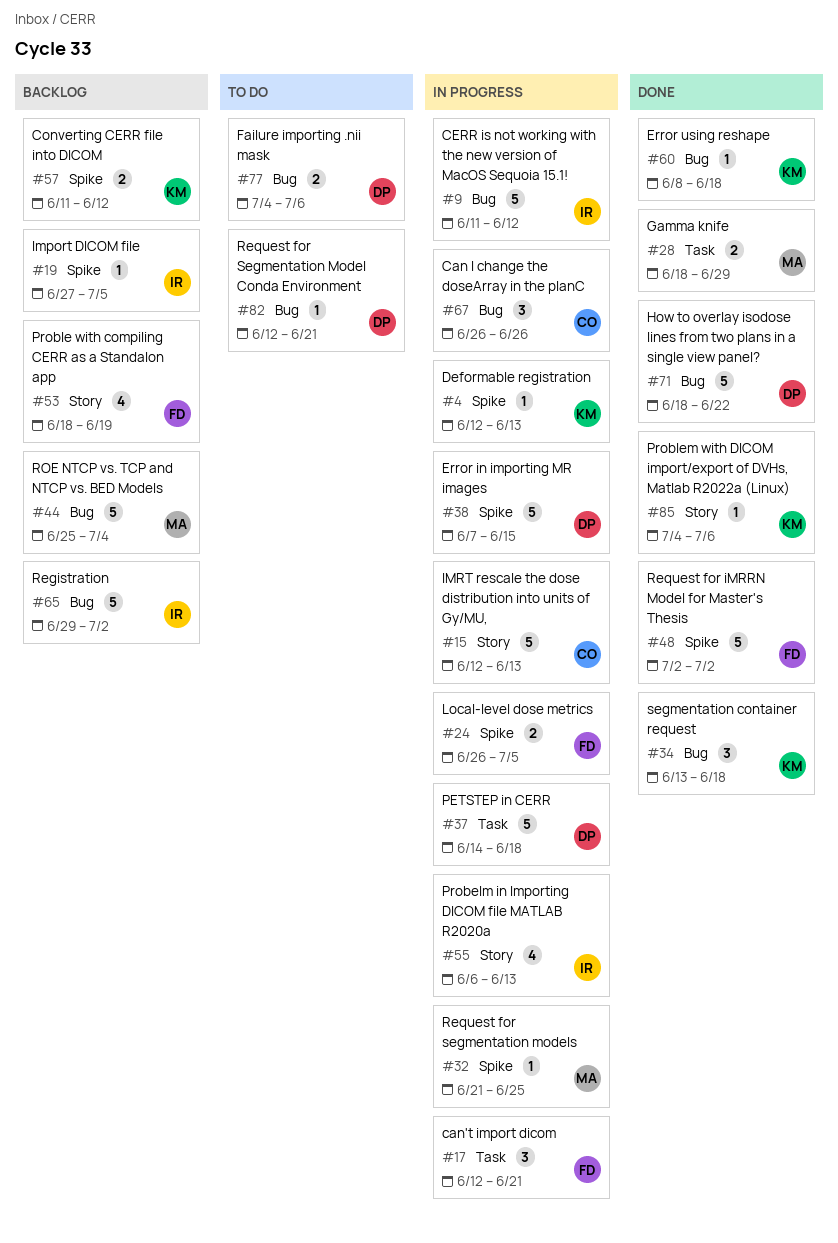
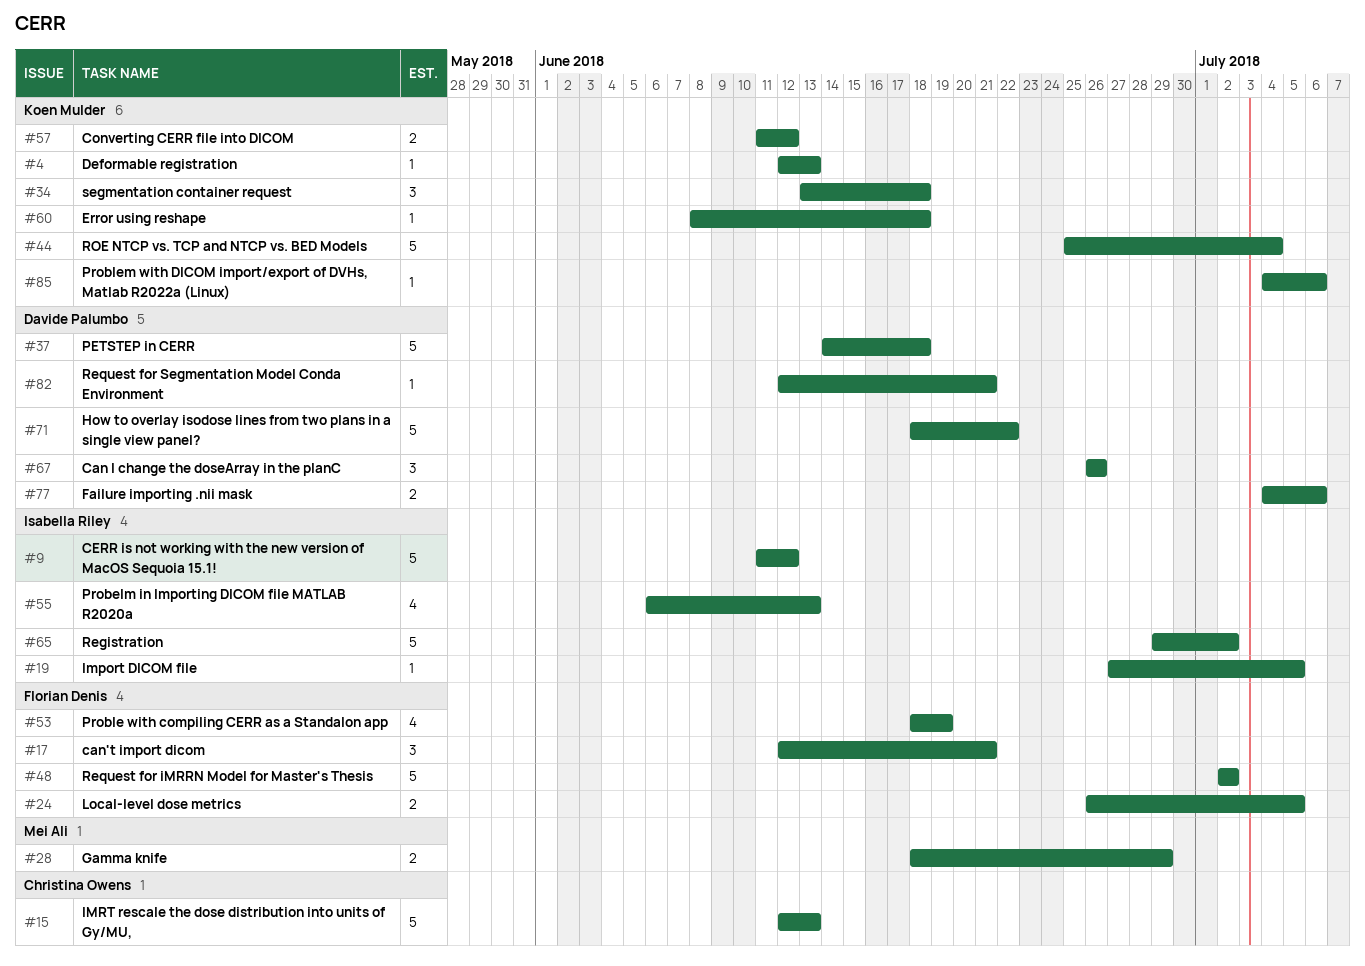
#32: present -> none
#38: present -> none
#44, owner: Mei Ali -> Koen Mulder
#67, owner: Christina Owens -> Davide Palumbo

